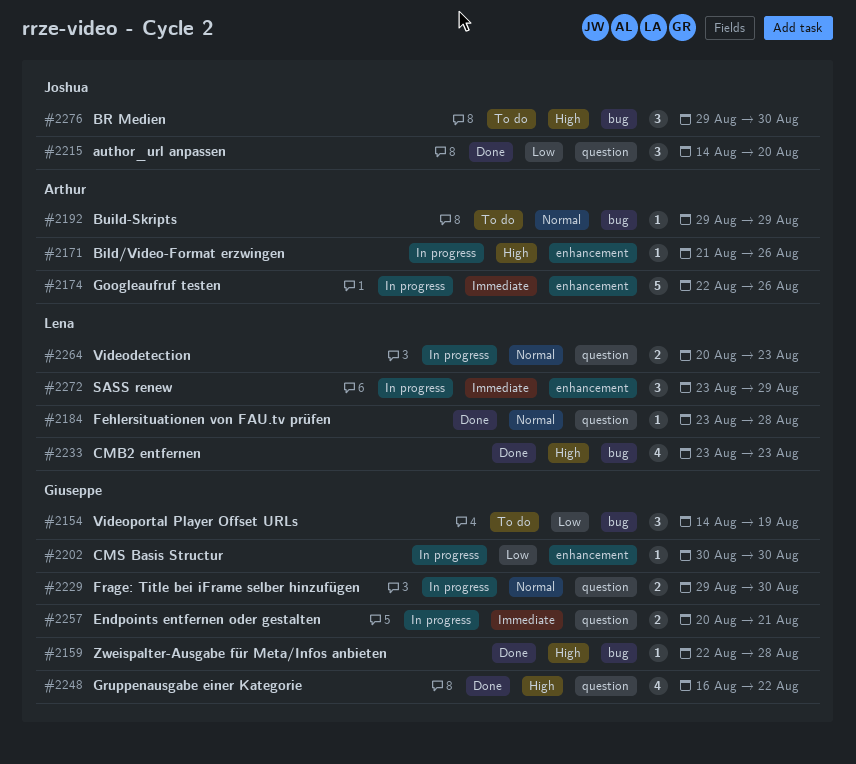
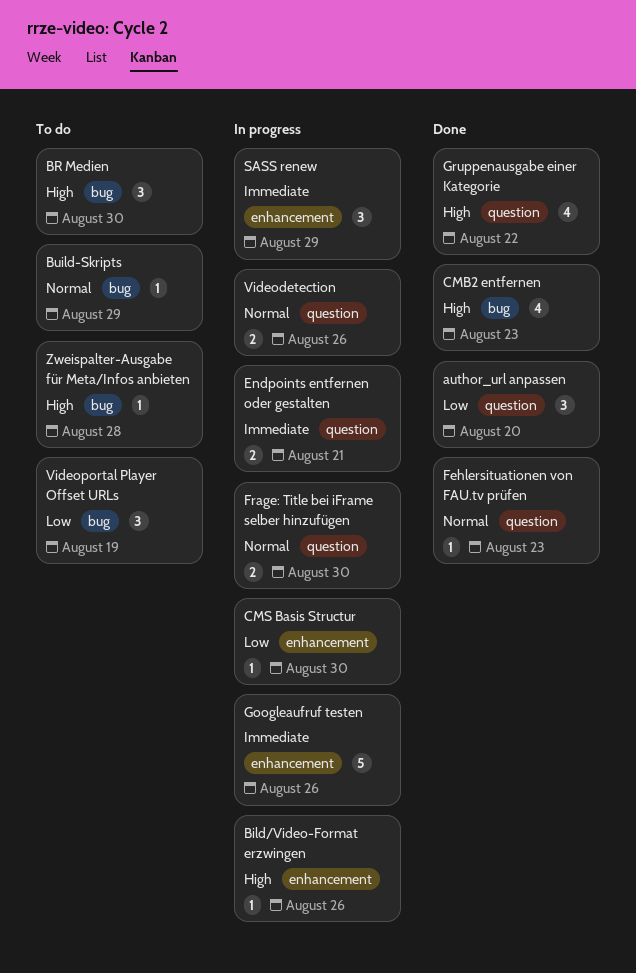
Fehlersituationen von FAU.tv prüfen, due: Aug 28 -> Aug 23
Videodetection, due: Aug 23 -> Aug 26
Zweispalter-Ausgabe für Meta/Infos anbieten, status: Done -> To do

